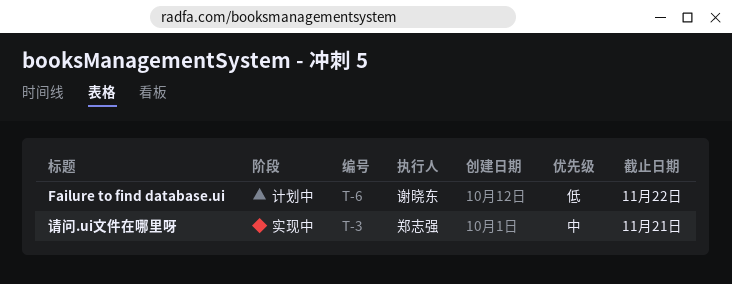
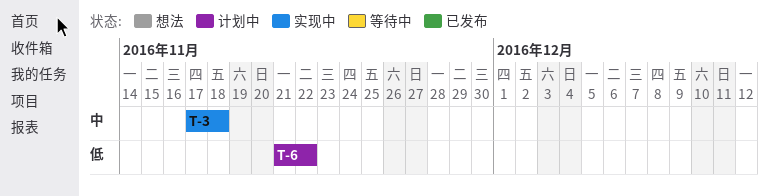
T-3, due: Nov 21 -> Nov 18

